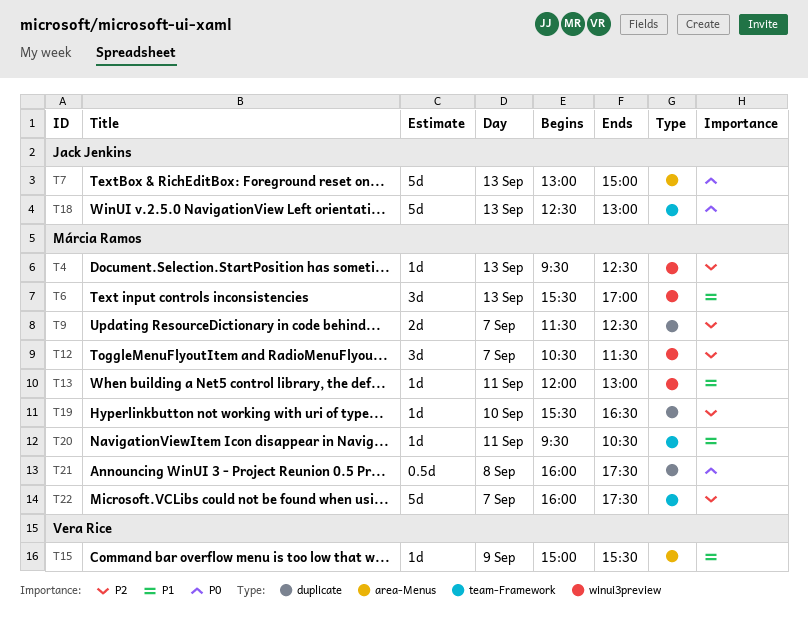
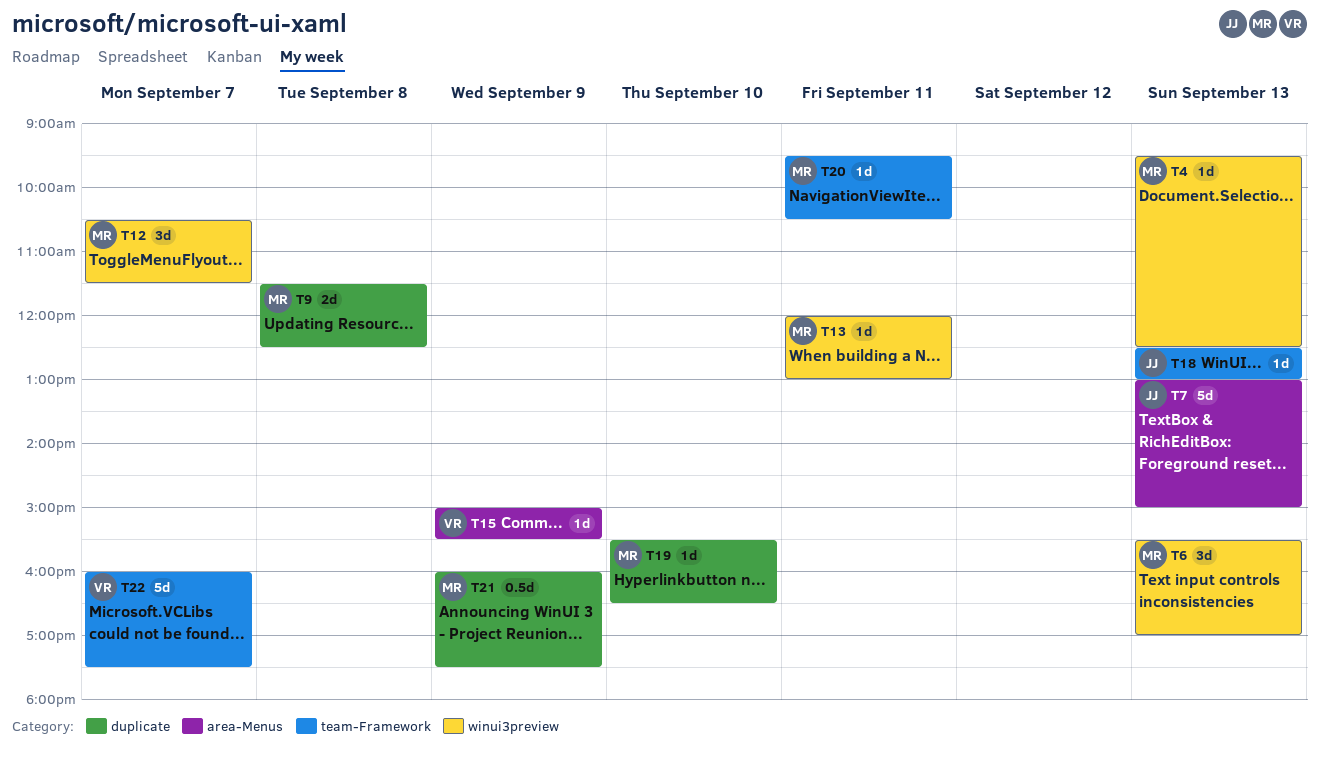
T9, day: Sep 7 -> Sep 8
T18, estimate: 5d -> 1d
T21, day: Sep 8 -> Sep 9
T22, owner: Márcia Ramos -> Vera Rice

